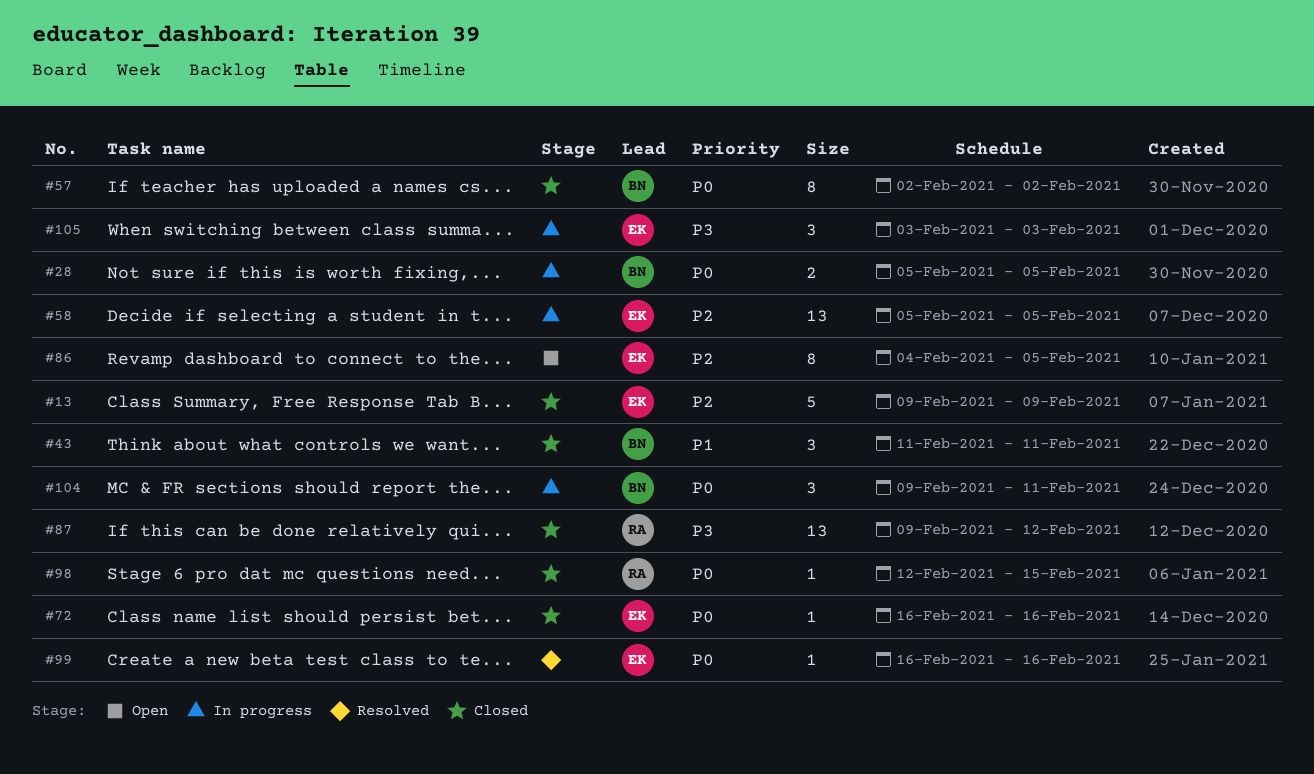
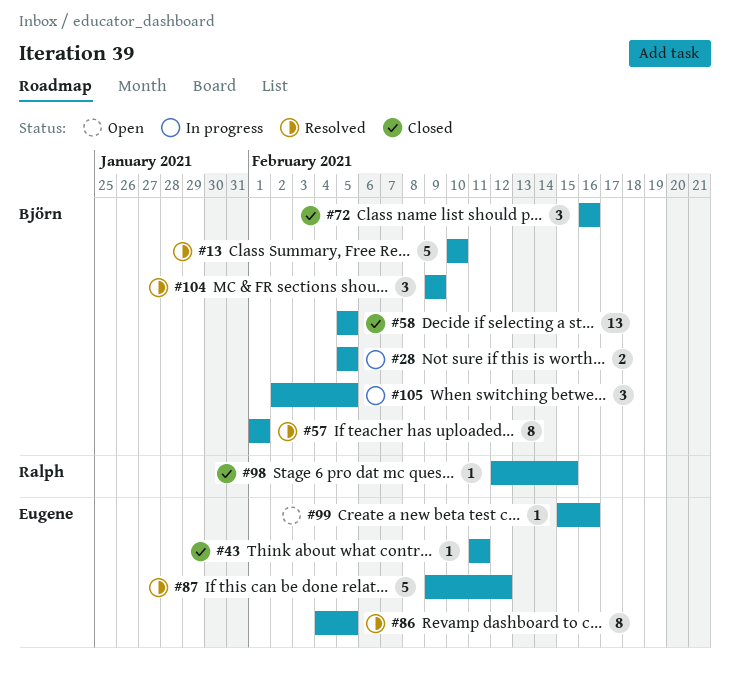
#13, status: Closed -> Resolved
#13, owner: Eugene -> Björn
#13, start: Feb 9 -> Feb 10
#13, due: Feb 9 -> Feb 10
#43, owner: Björn -> Eugene
#43, estimate: 3 -> 1
#57, status: Closed -> Resolved
#57, start: Feb 2 -> Feb 1
#57, due: Feb 2 -> Feb 1
#58, status: In progress -> Closed
#58, owner: Eugene -> Björn
#72, owner: Eugene -> Björn
#72, estimate: 1 -> 3
#86, status: Open -> Resolved
#87, status: Closed -> Resolved
#87, owner: Ralph -> Eugene
#87, estimate: 13 -> 5
#99, status: Resolved -> Open
#99, start: Feb 16 -> Feb 15
#104, status: In progress -> Resolved
#104, due: Feb 11 -> Feb 9
#105, owner: Eugene -> Björn
#105, start: Feb 3 -> Feb 2
#105, due: Feb 3 -> Feb 5

